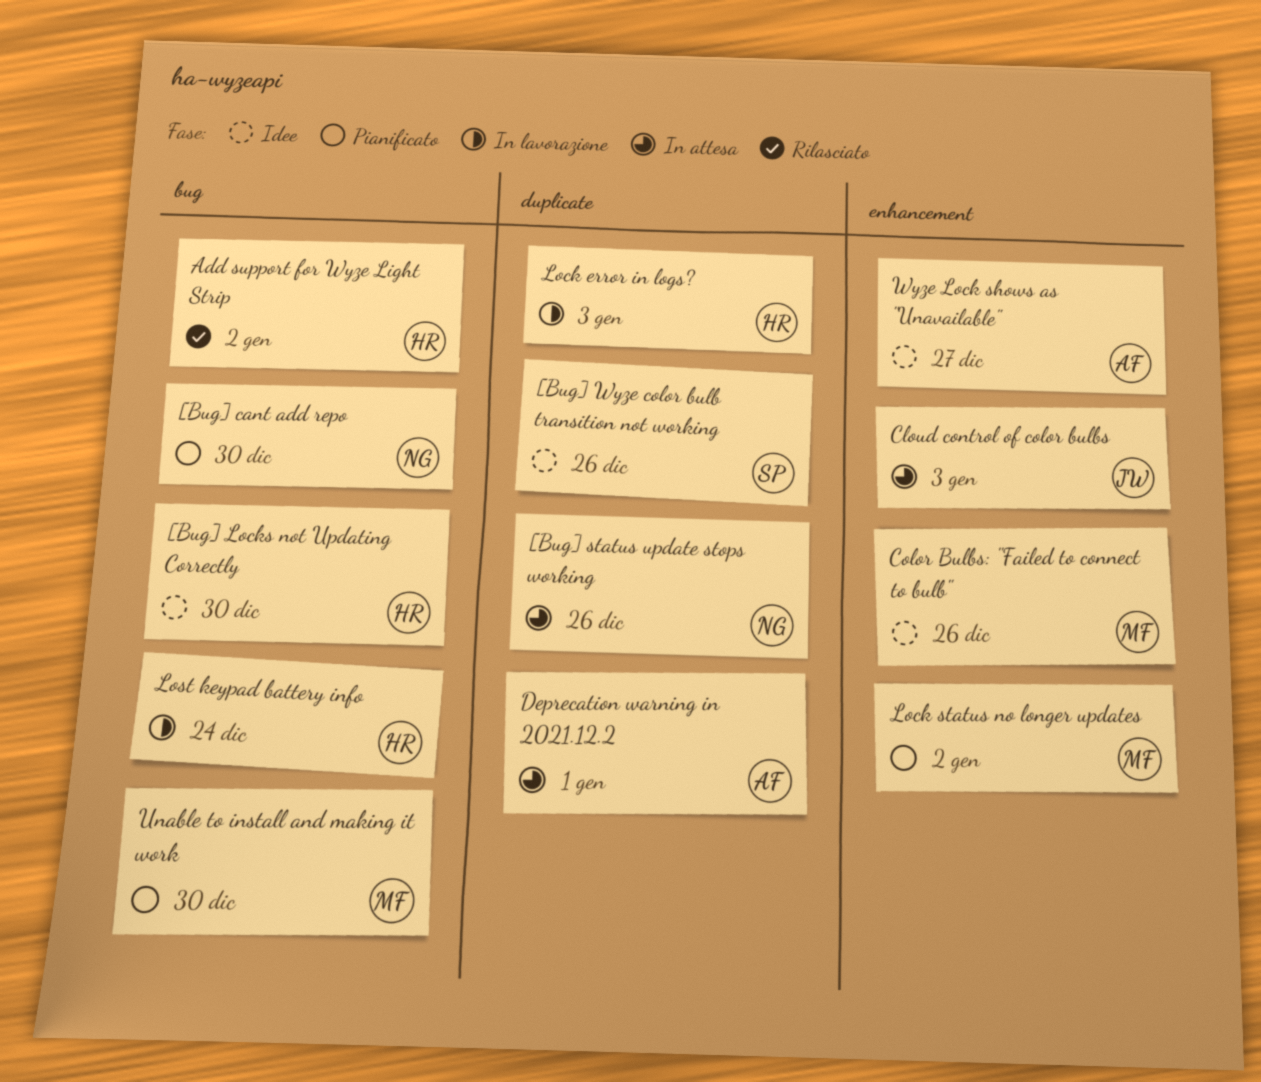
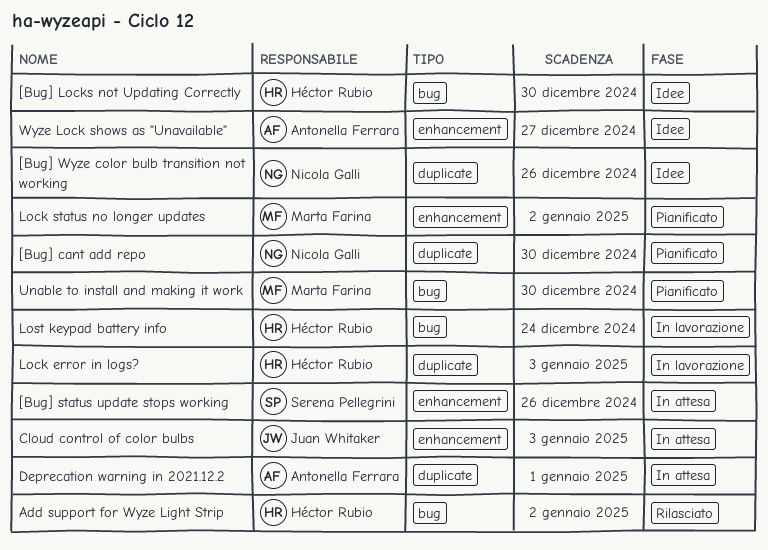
[Bug] cant add repo, label: bug -> duplicate
[Bug] status update stops working, owner: Nicola Galli -> Serena Pellegrini
[Bug] status update stops working, label: duplicate -> enhancement
[Bug] Wyze color bulb transition not working, owner: Serena Pellegrini -> Nicola Galli
Color Bulbs: "Failed to connect to bulb": present -> none

